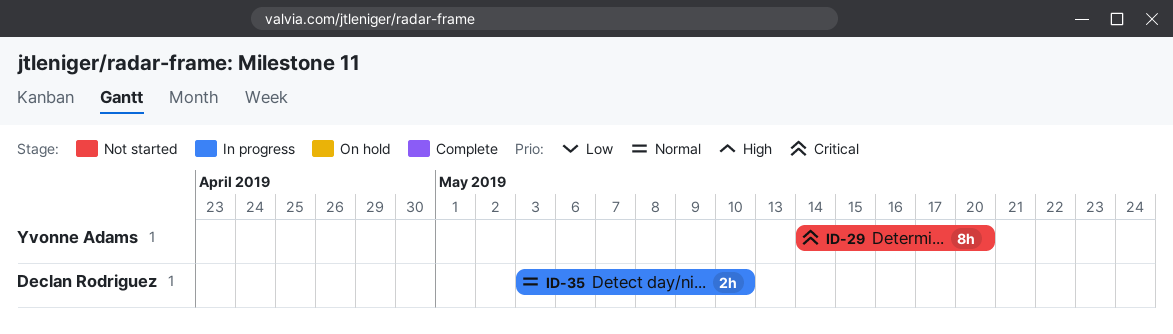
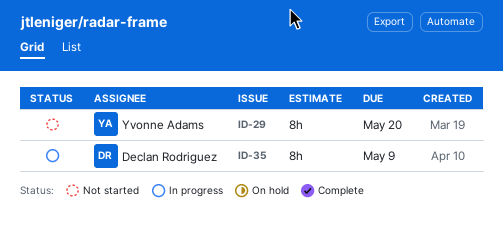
ID-35, estimate: 2h -> 8h
ID-35, due: May 10 -> May 9

